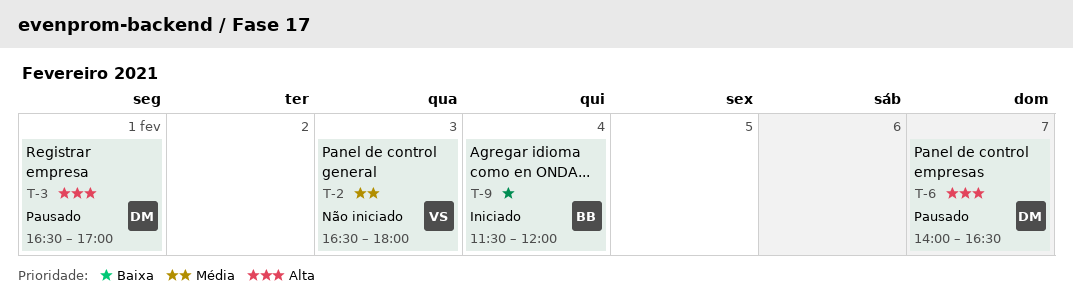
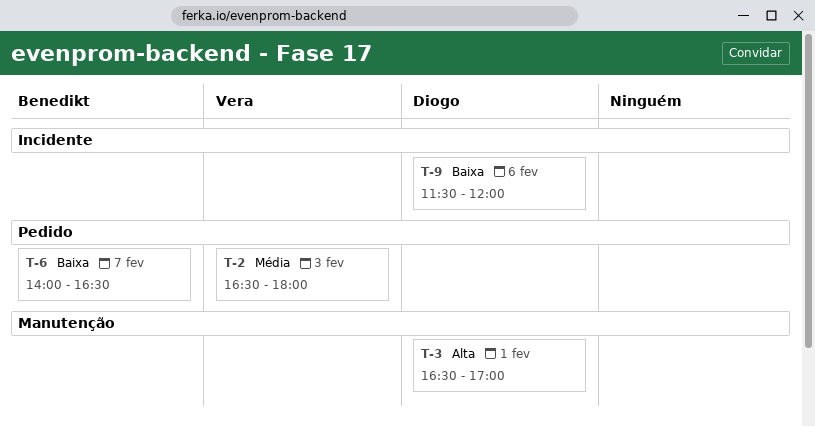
T-6, owner: Diogo -> Benedikt
T-6, priority: Alta -> Baixa
T-9, owner: Benedikt -> Diogo
T-9, day: Feb 4 -> Feb 6

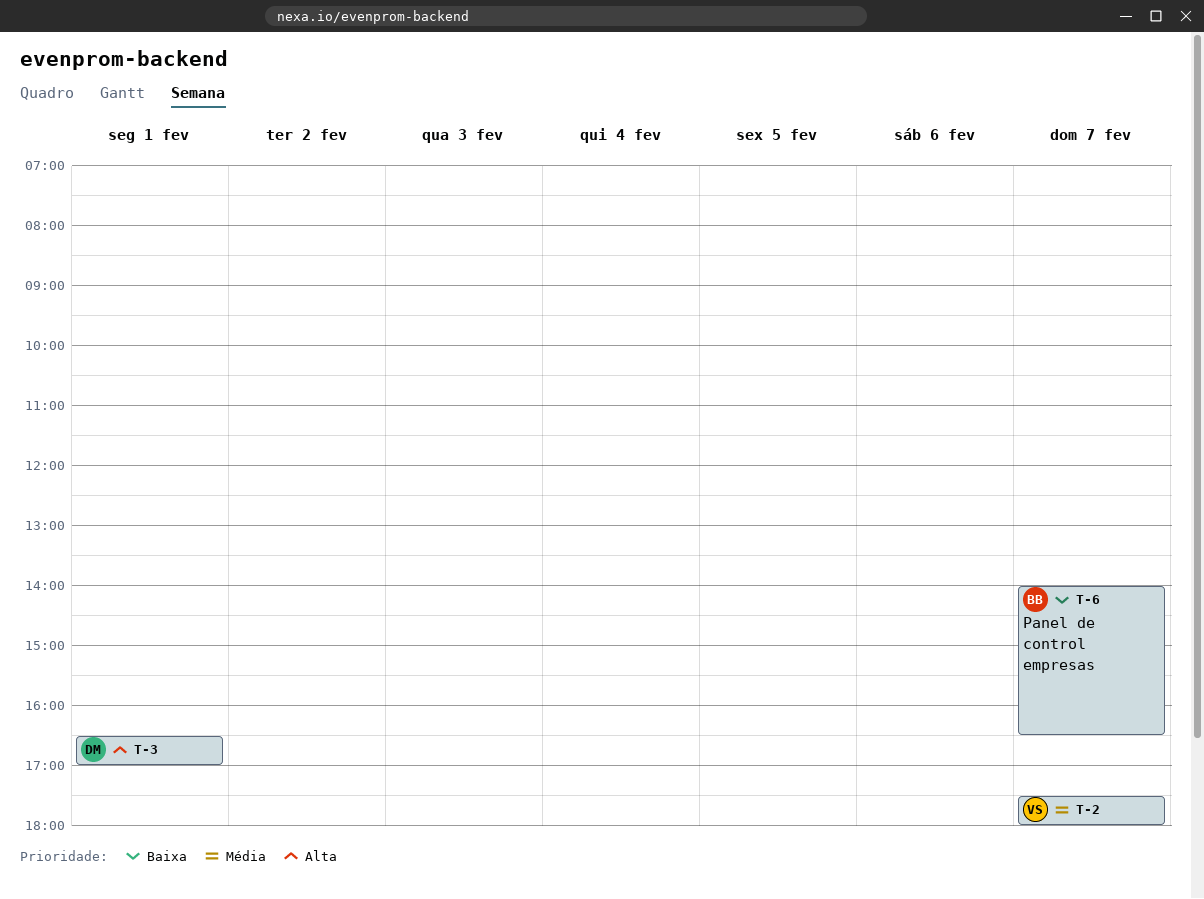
T-2, day: Feb 3 -> Feb 7
T-2, begins: 16:30 -> 17:30
T-9: present -> none

